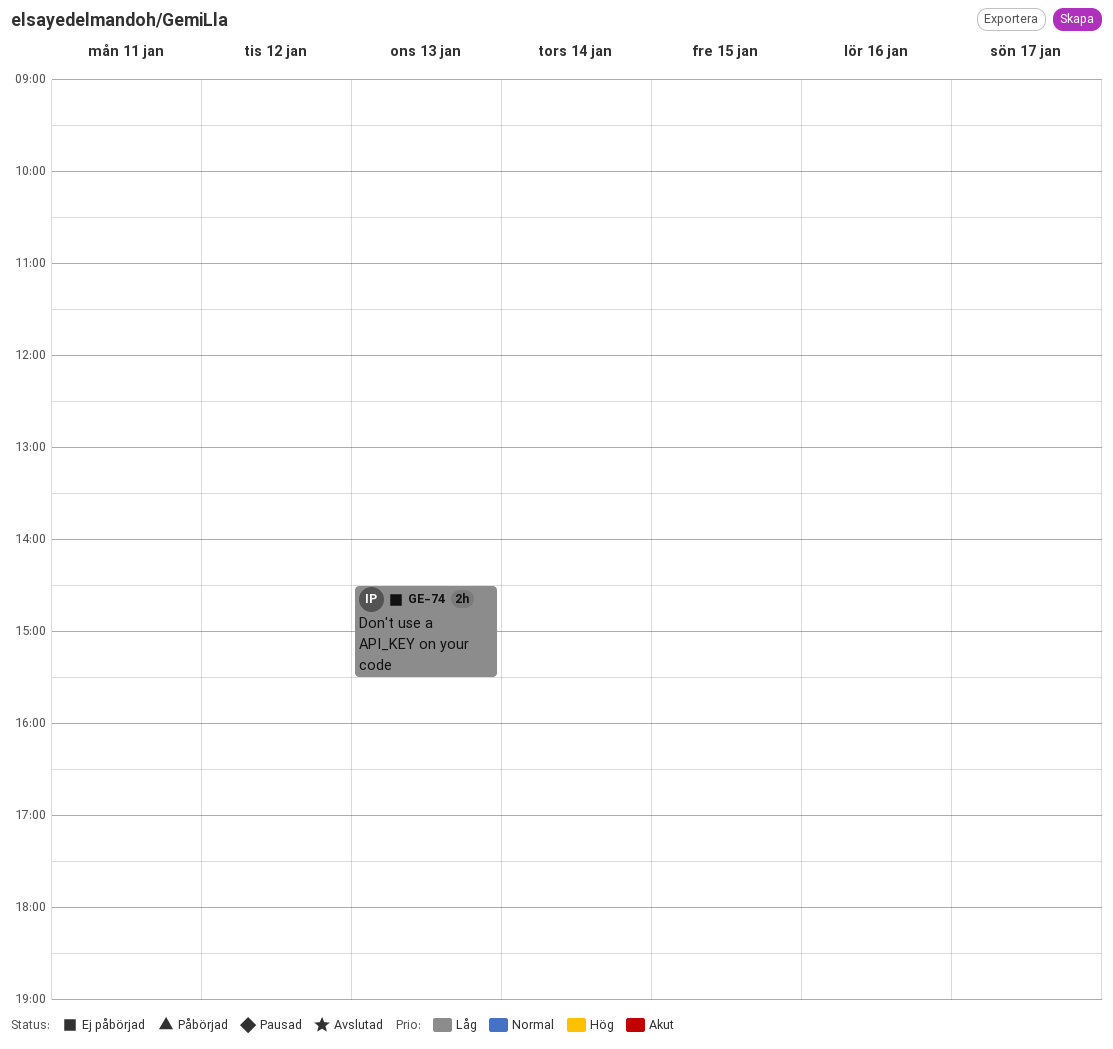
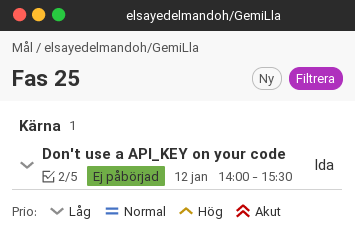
Don't use a API_KEY on your code, day: Jan 13 -> Jan 12
Don't use a API_KEY on your code, begins: 14:30 -> 14:00

